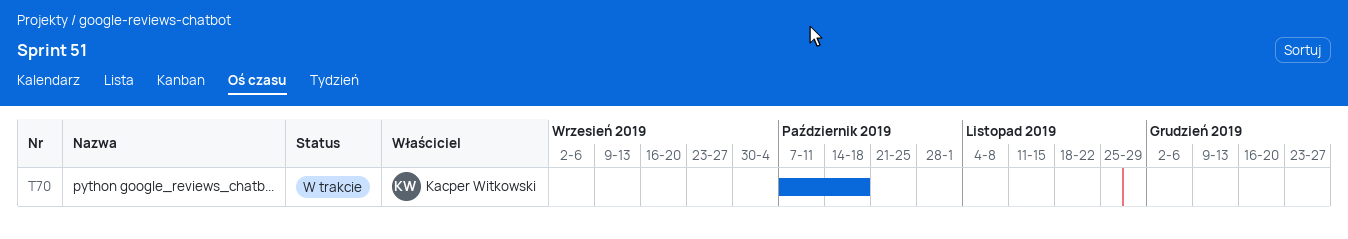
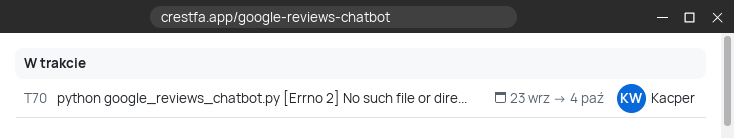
T70, start: Oct 7 -> Sep 23
T70, due: Oct 18 -> Oct 4

